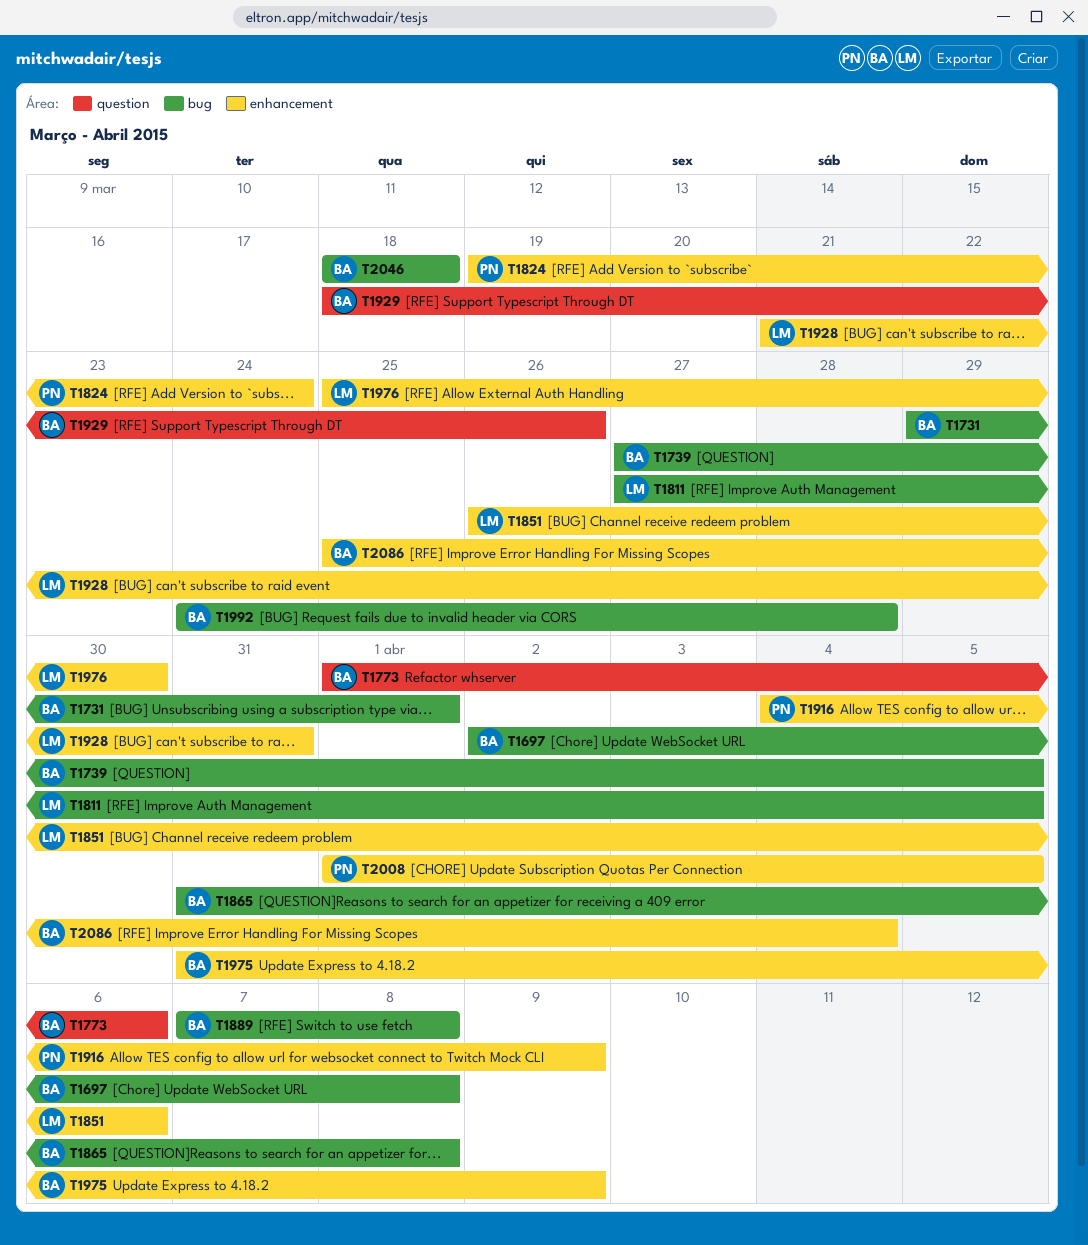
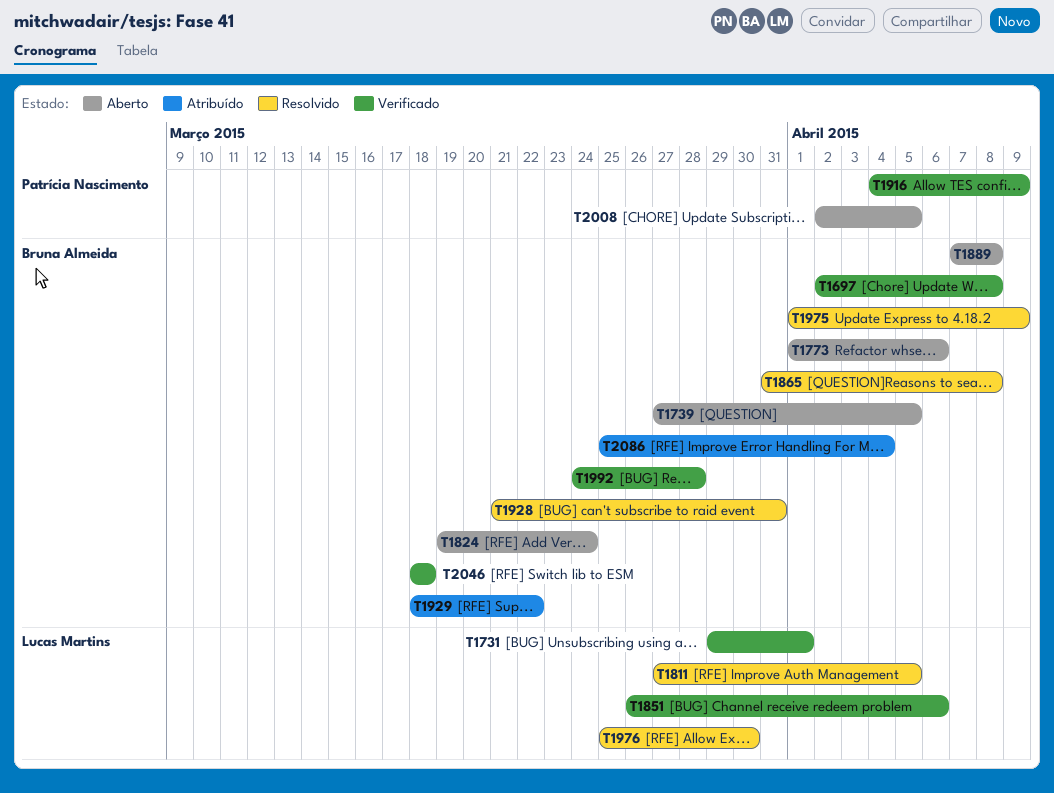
T1731, owner: Bruna Almeida -> Lucas Martins
T1824, owner: Patrícia Nascimento -> Bruna Almeida
T1928, owner: Lucas Martins -> Bruna Almeida
T1929, due: Mar 26 -> Mar 22
T1975, start: Mar 31 -> Apr 1
T2008, start: Apr 1 -> Apr 2

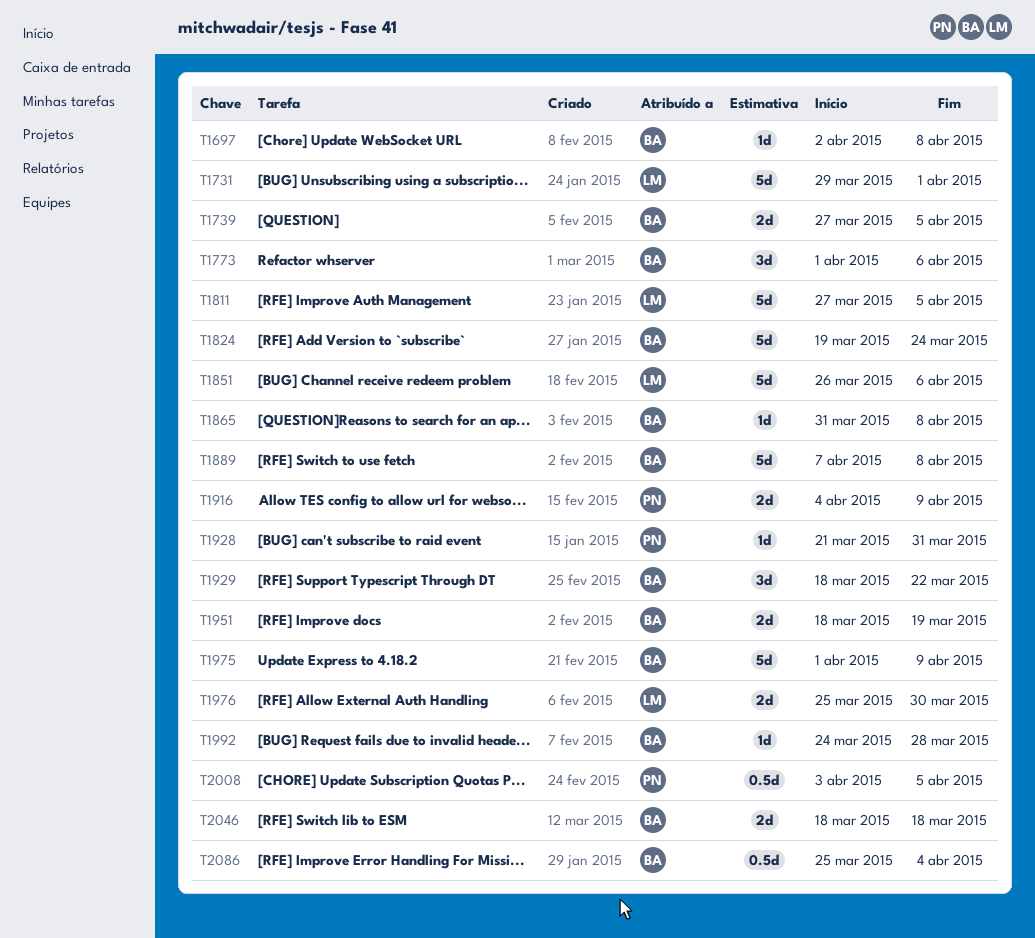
T1928, owner: Bruna Almeida -> Patrícia Nascimento
T1951: none -> present
T2008, start: Apr 2 -> Apr 3

